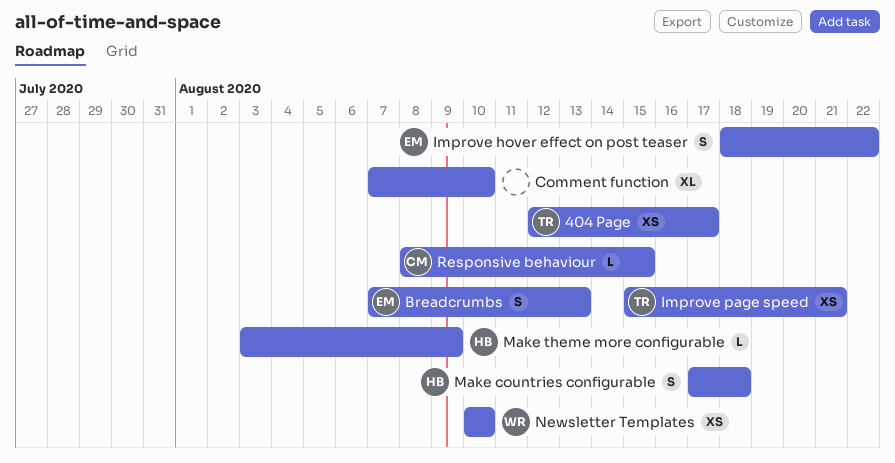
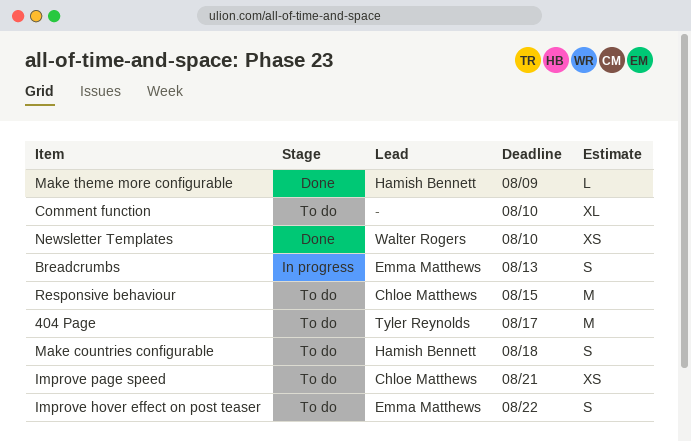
404 Page, estimate: XS -> M
Improve page speed, owner: Tyler Reynolds -> Chloe Matthews
Responsive behaviour, estimate: L -> M

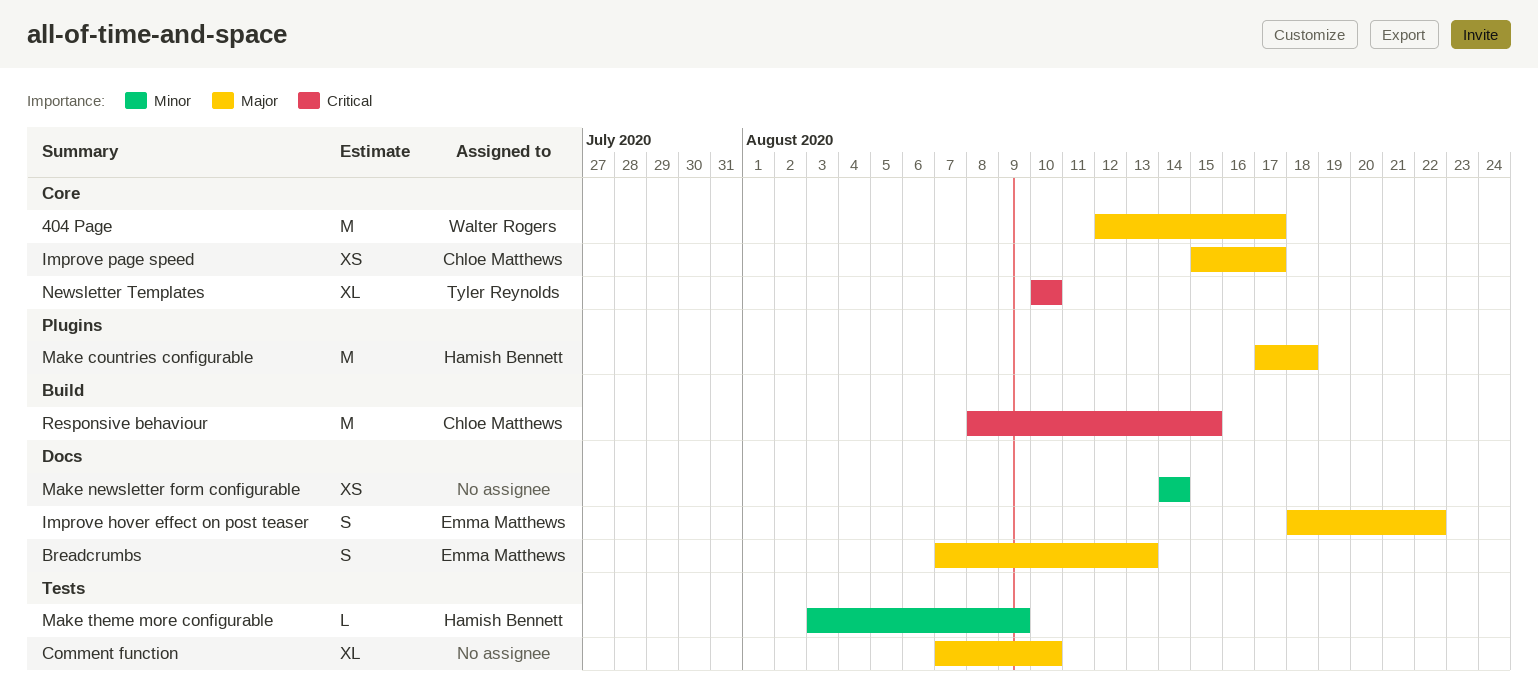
404 Page, owner: Tyler Reynolds -> Walter Rogers
Improve page speed, due: Aug 21 -> Aug 17
Make countries configurable, estimate: S -> M
Make newsletter form configurable: none -> present
Newsletter Templates, owner: Walter Rogers -> Tyler Reynolds
Newsletter Templates, estimate: XS -> XL

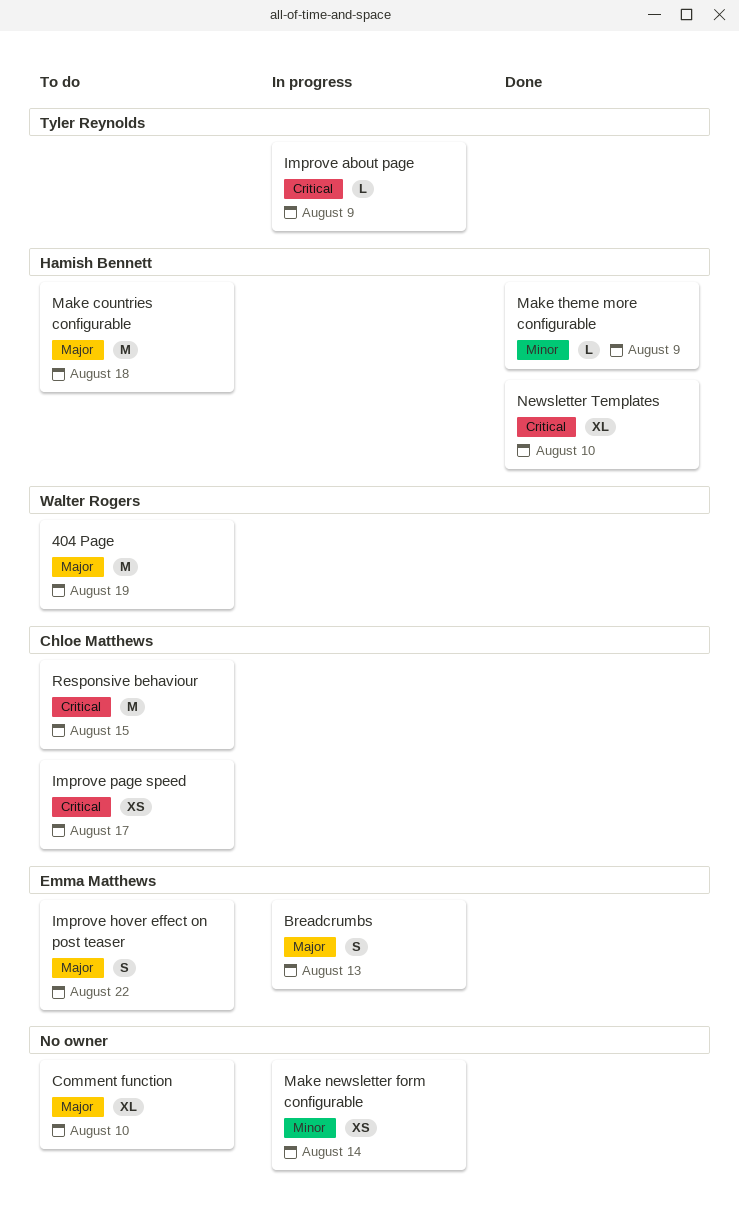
404 Page, due: Aug 17 -> Aug 19
Improve about page: none -> present
Improve page speed, priority: Major -> Critical
Newsletter Templates, owner: Tyler Reynolds -> Hamish Bennett

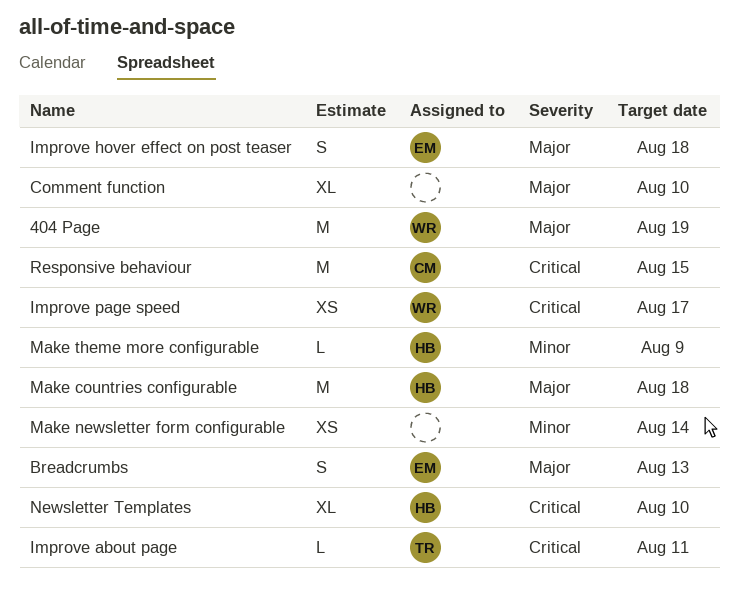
Improve about page, due: Aug 9 -> Aug 11
Improve hover effect on post teaser, due: Aug 22 -> Aug 18
Improve page speed, owner: Chloe Matthews -> Walter Rogers

